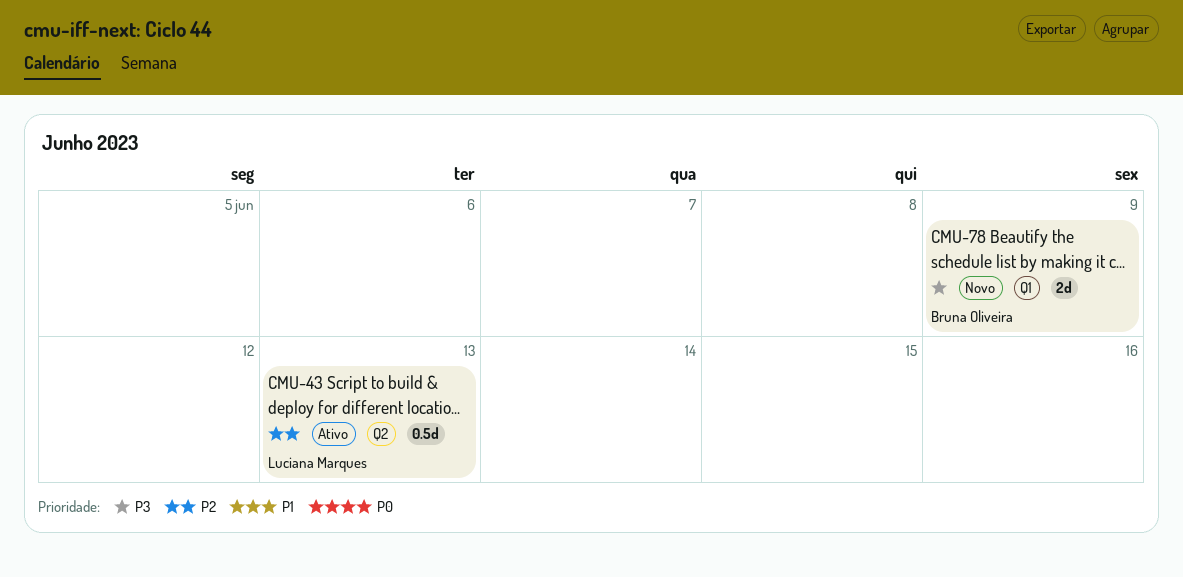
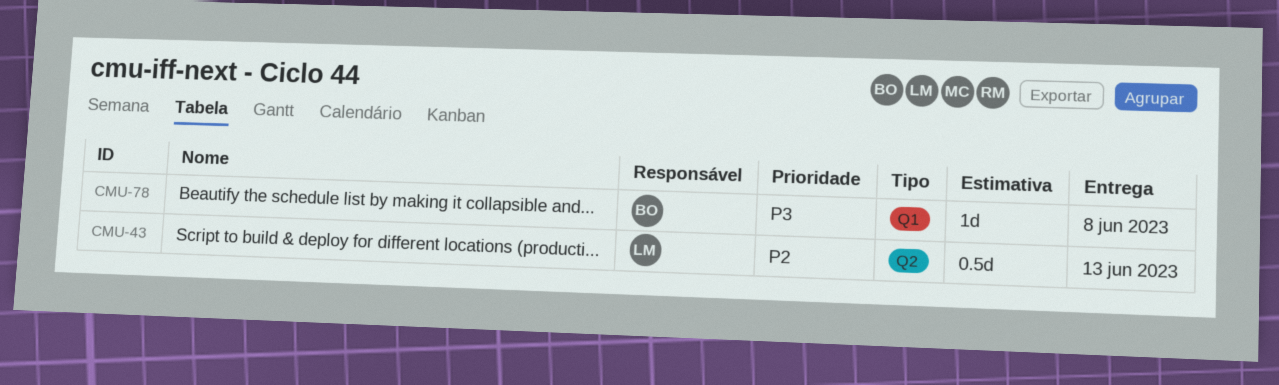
CMU-78, estimate: 2d -> 1d
CMU-78, due: Jun 9 -> Jun 8

